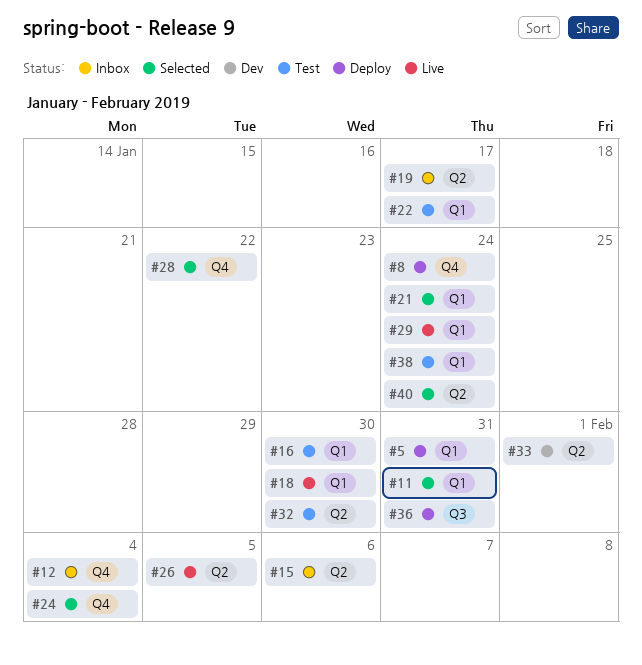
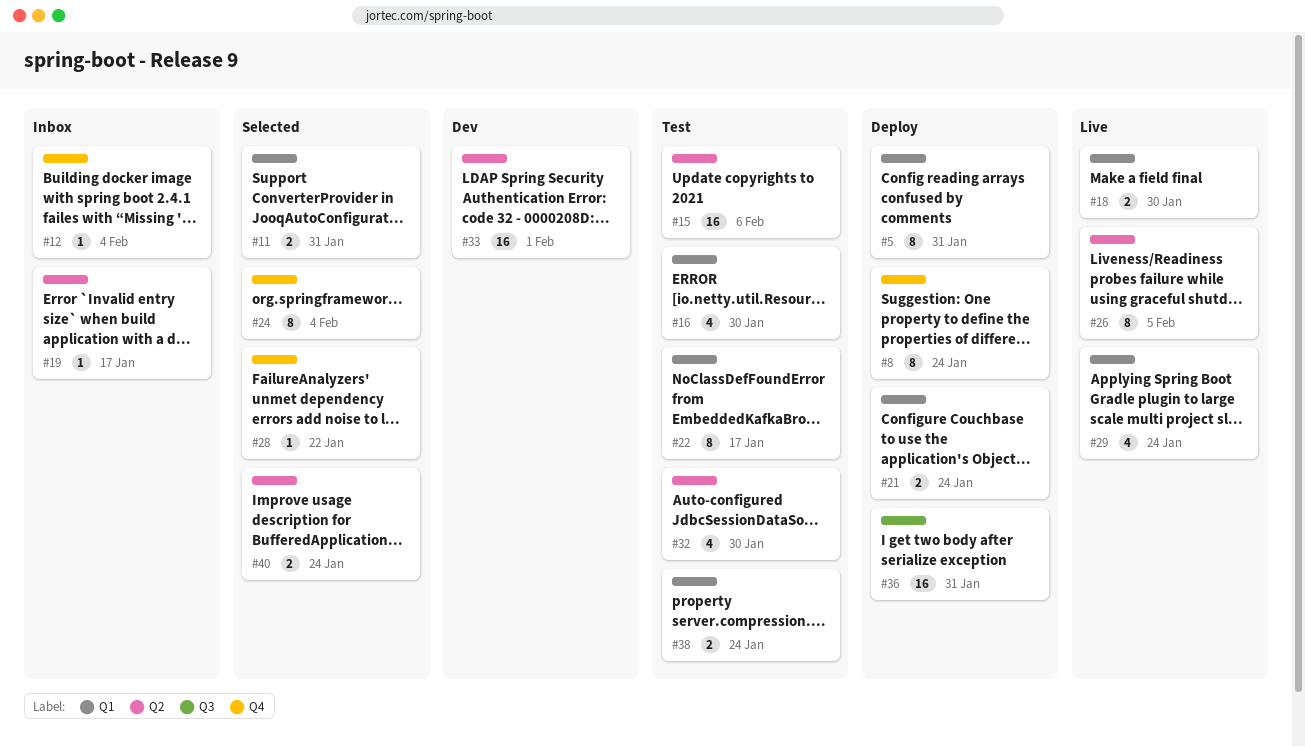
#15, status: Inbox -> Test
#21, status: Selected -> Deploy

